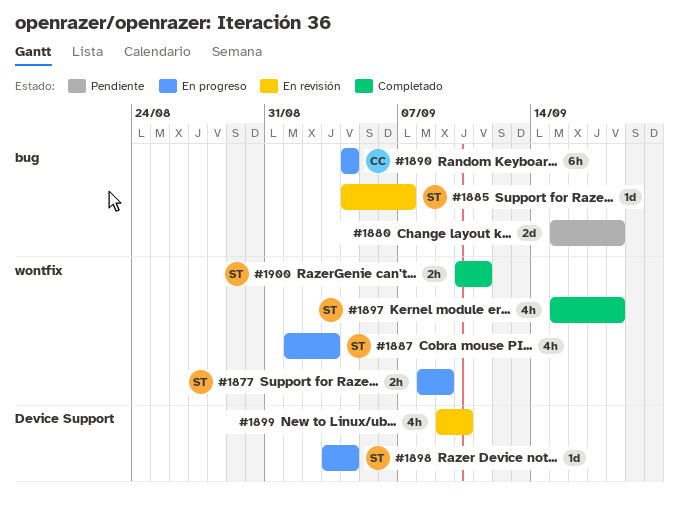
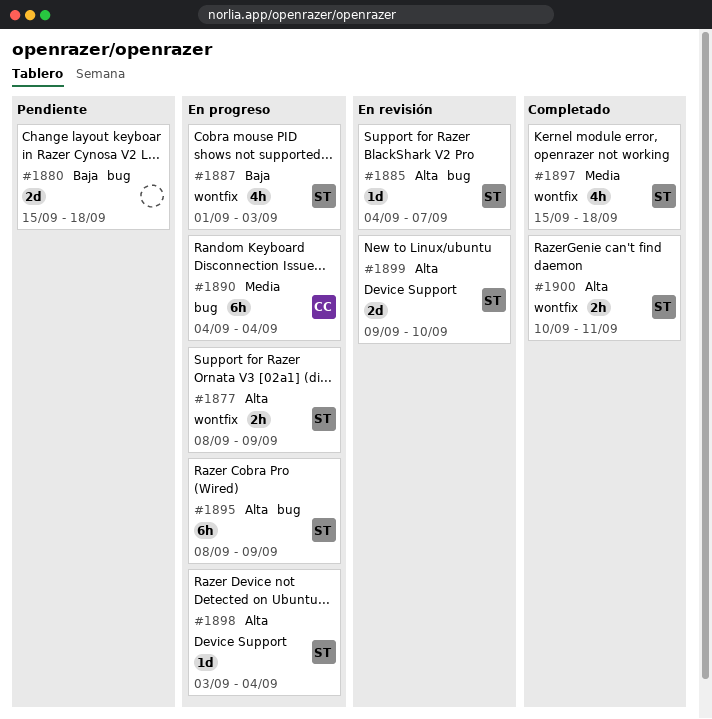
#1895: none -> present
#1899, owner: none -> ST
#1899, estimate: 4h -> 2d

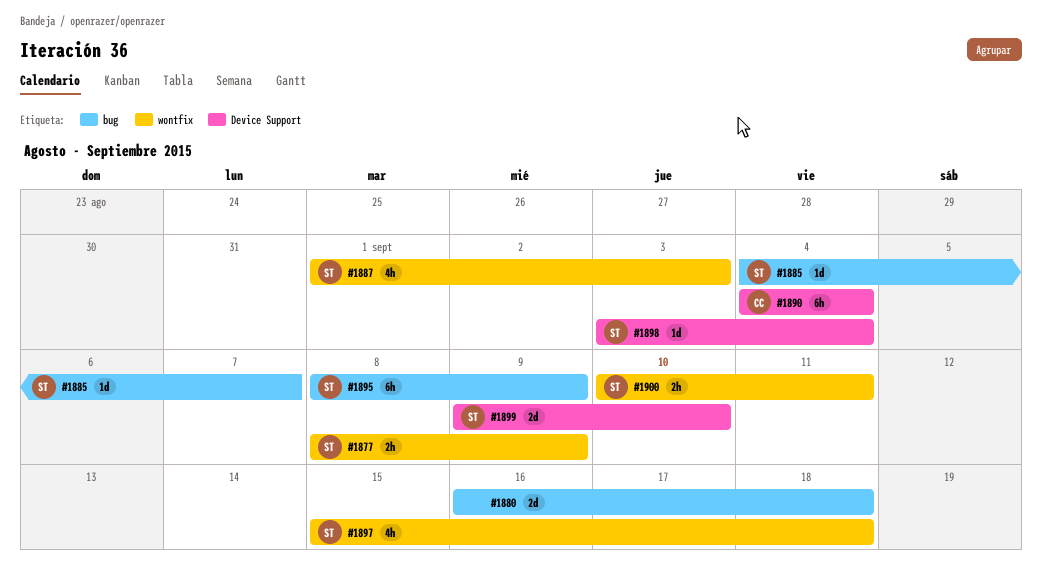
#1880, start: Sep 15 -> Sep 16
#1890, label: bug -> Device Support

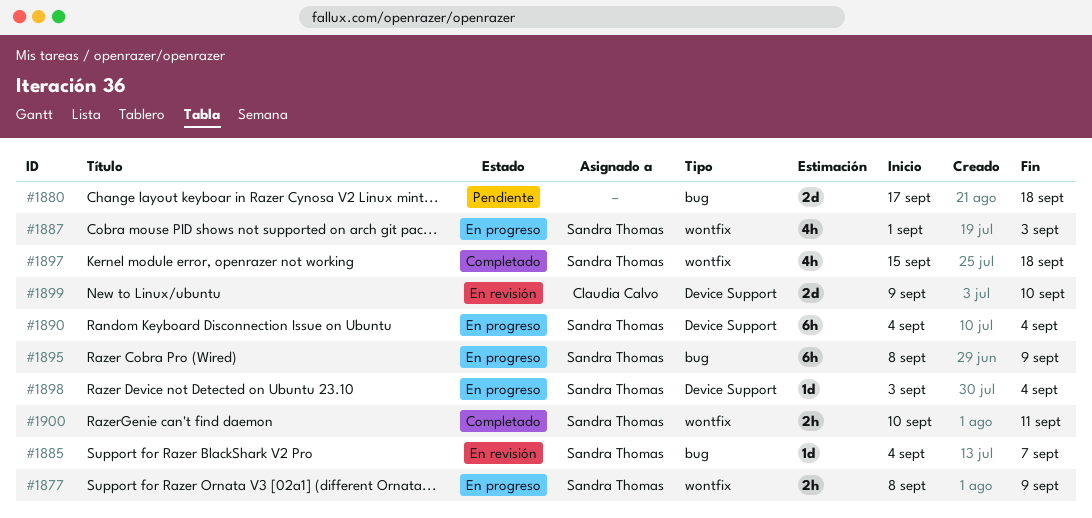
#1880, start: Sep 16 -> Sep 17
#1890, owner: Claudia Calvo -> Sandra Thomas
#1899, owner: Sandra Thomas -> Claudia Calvo

